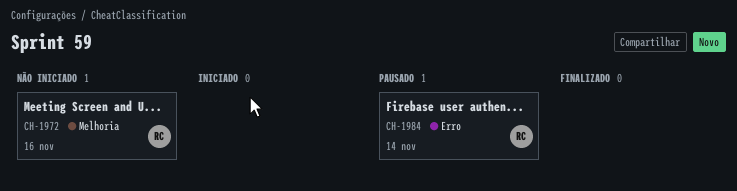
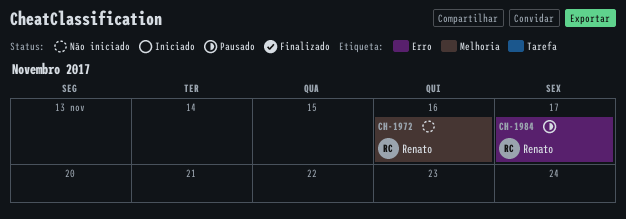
CH-1984, due: Nov 14 -> Nov 17

